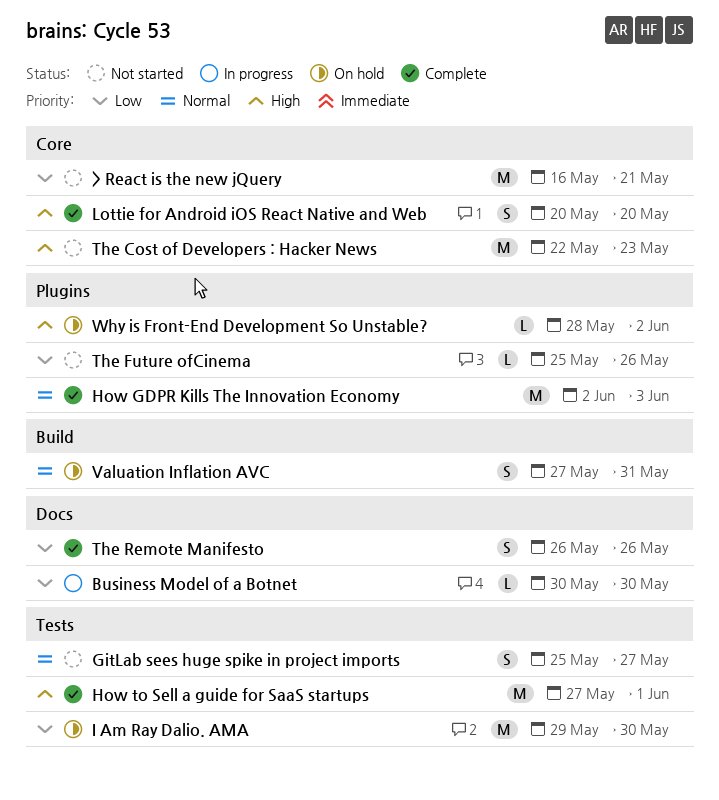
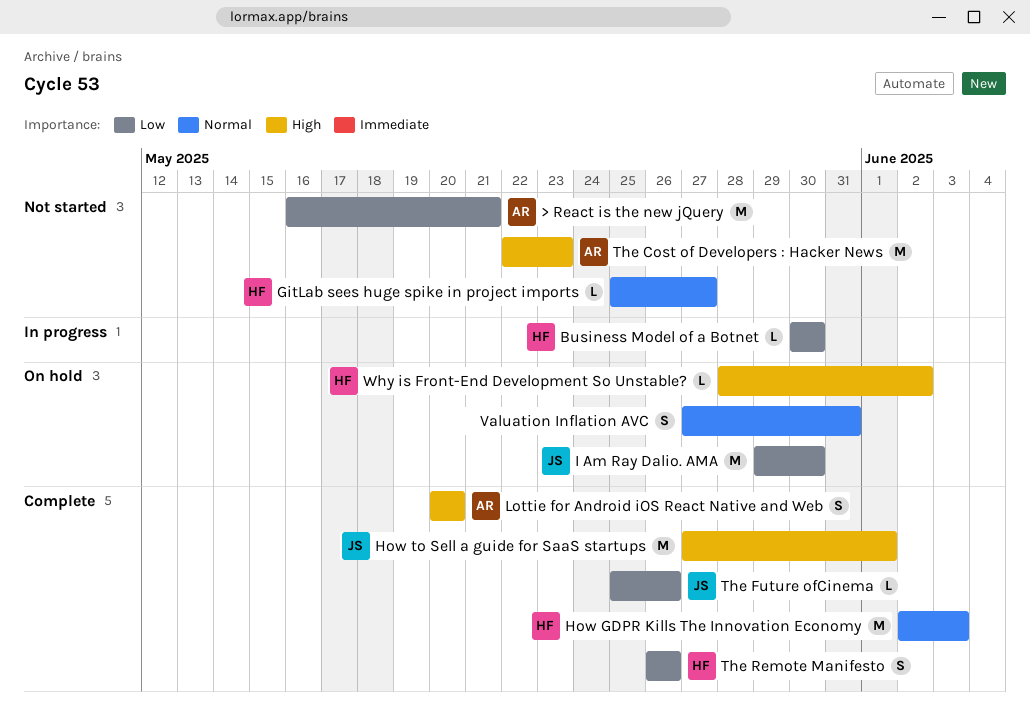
GitLab sees huge spike in project imports, estimate: S -> L
The Future ofCinema, status: Not started -> Complete

